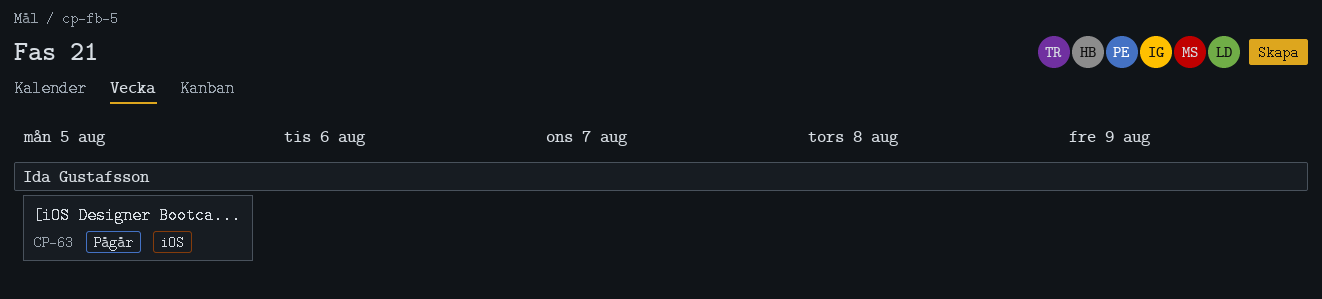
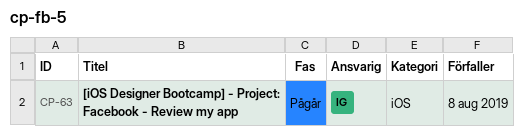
CP-63, due: Aug 5 -> Aug 8

